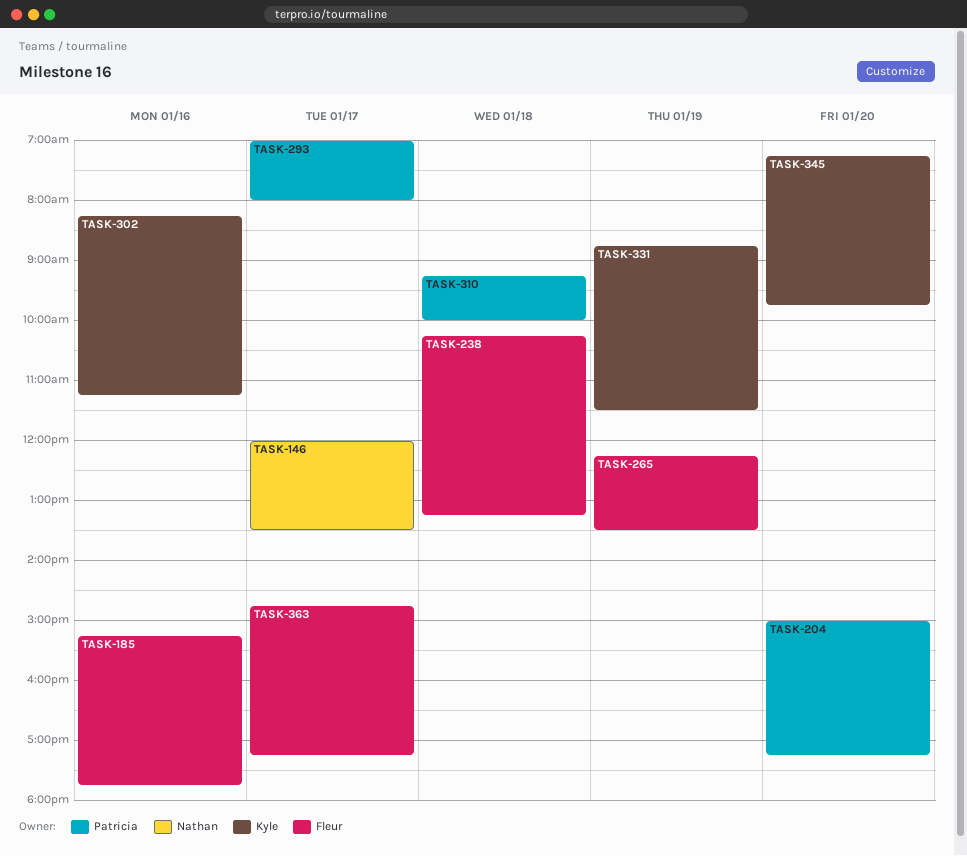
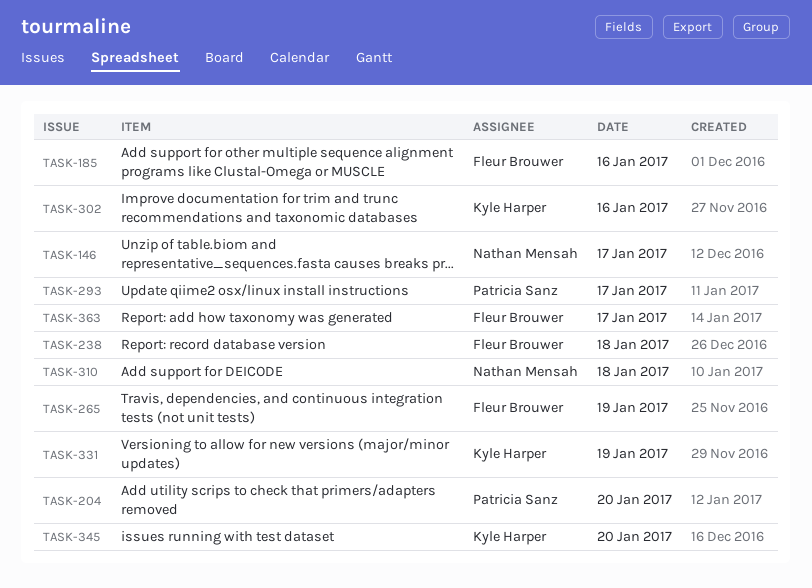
TASK-310, owner: Patricia Sanz -> Nathan Mensah

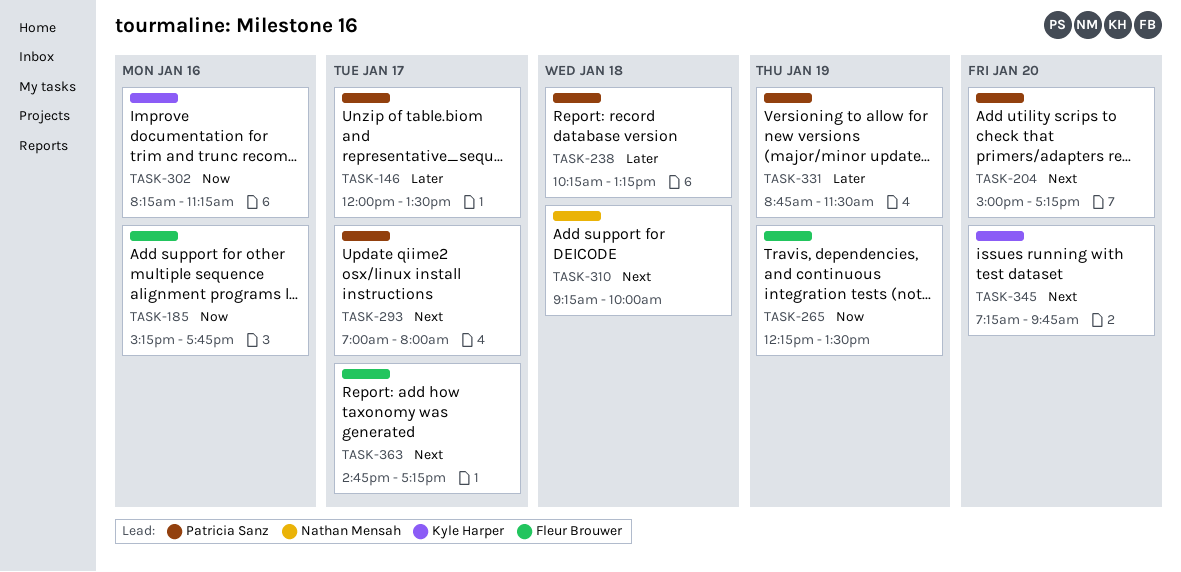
TASK-146, owner: Nathan Mensah -> Patricia Sanz
TASK-238, owner: Fleur Brouwer -> Patricia Sanz
TASK-331, owner: Kyle Harper -> Patricia Sanz

